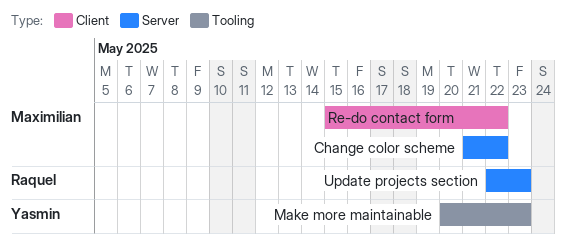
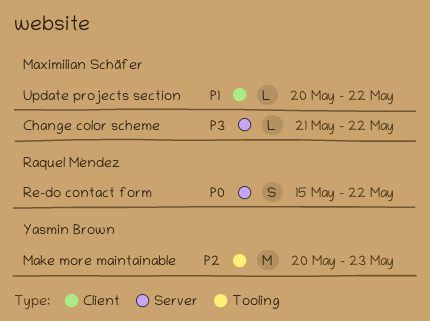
Re-do contact form, owner: Maximilian Schäfer -> Raquel Méndez
Re-do contact form, label: Client -> Server
Update projects section, owner: Raquel Méndez -> Maximilian Schäfer
Update projects section, label: Server -> Client
Update projects section, start: May 22 -> May 20
Update projects section, due: May 23 -> May 22

